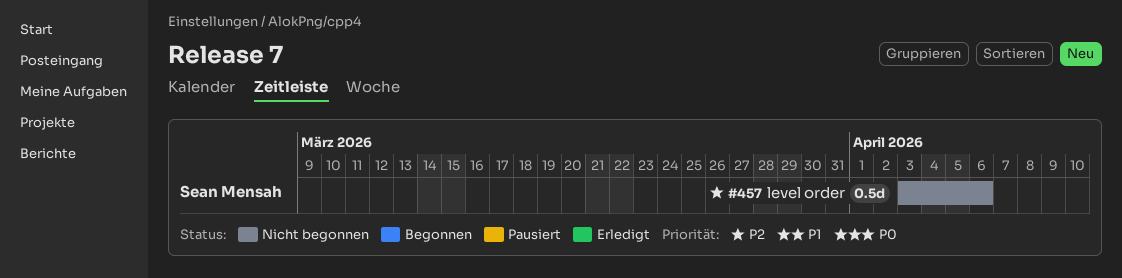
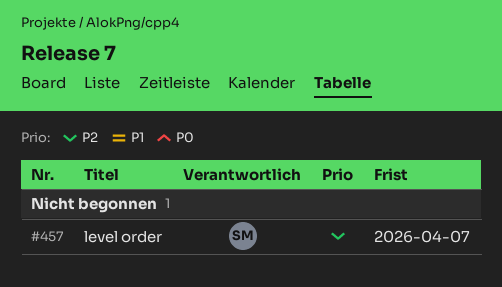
#457, due: Apr 6 -> Apr 7

